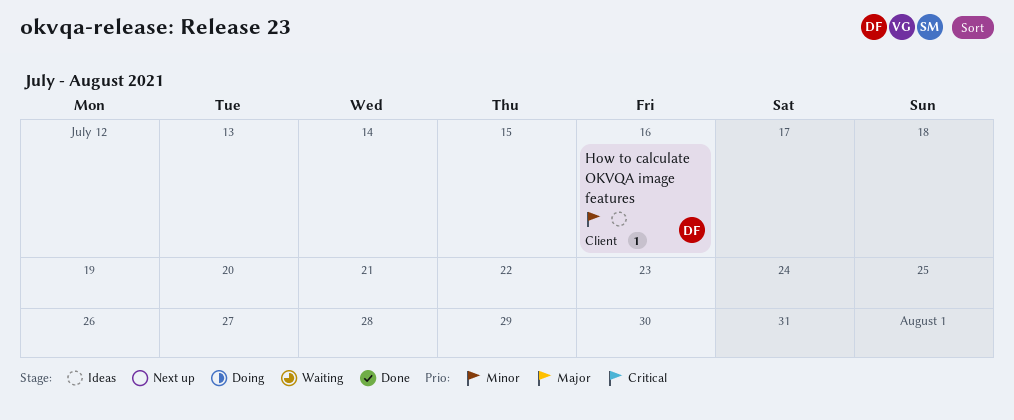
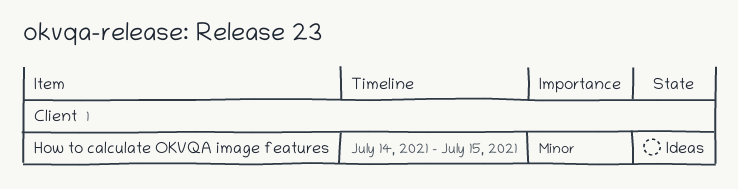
How to calculate OKVQA image features, due: Jul 16 -> Jul 15

